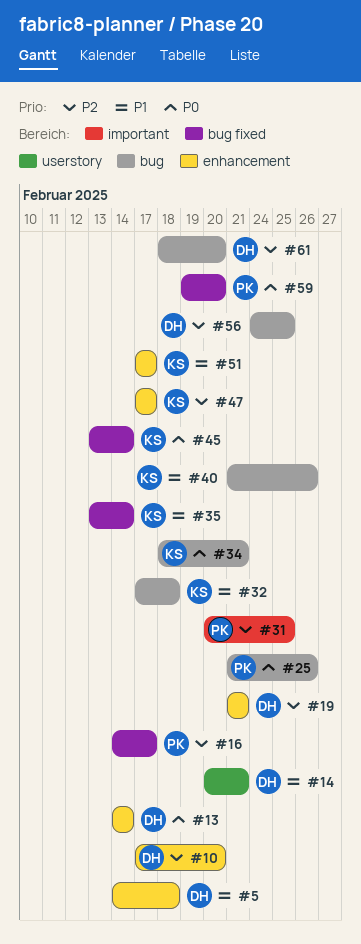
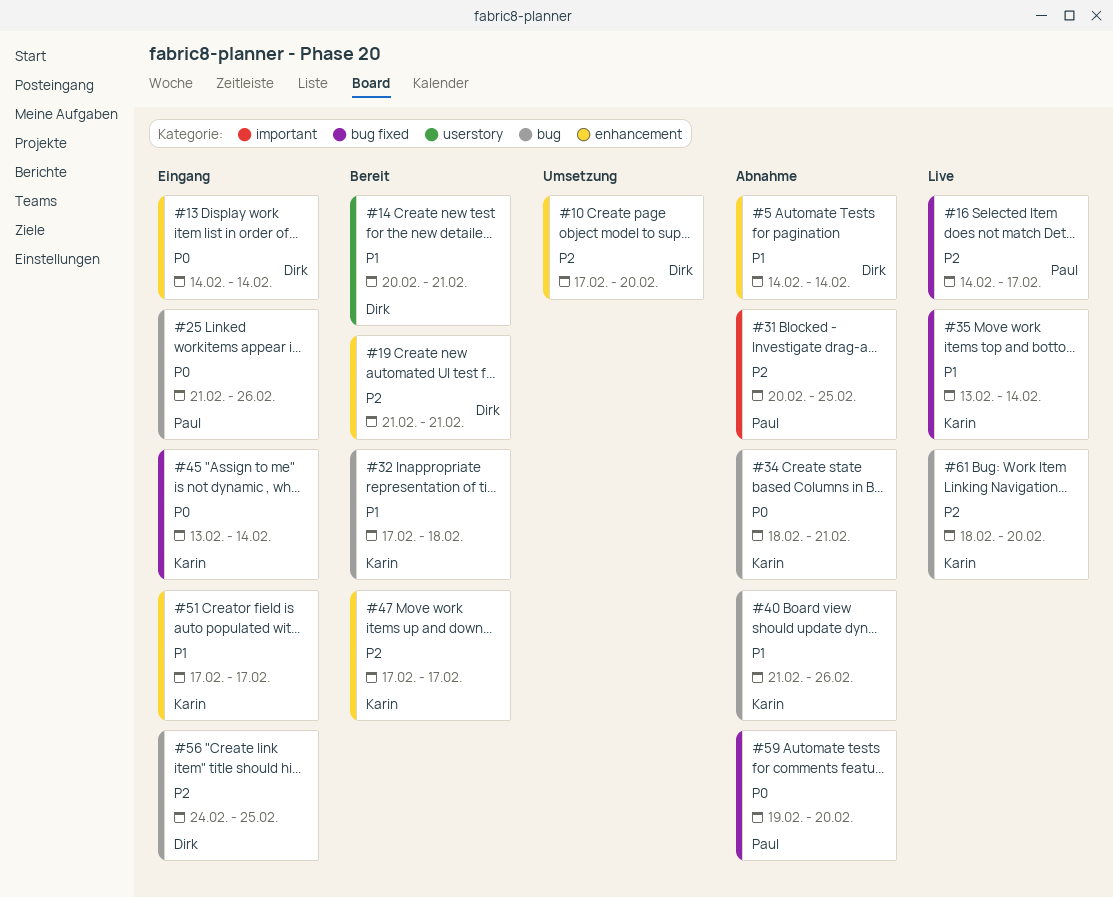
#5, due: Feb 18 -> Feb 14
#61, owner: Dirk -> Karin

